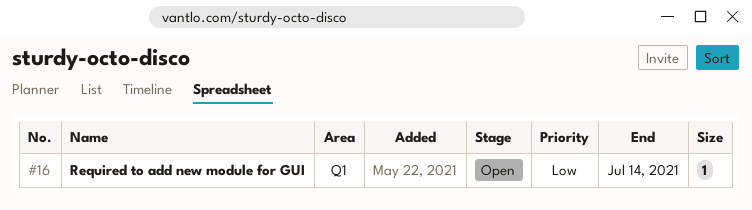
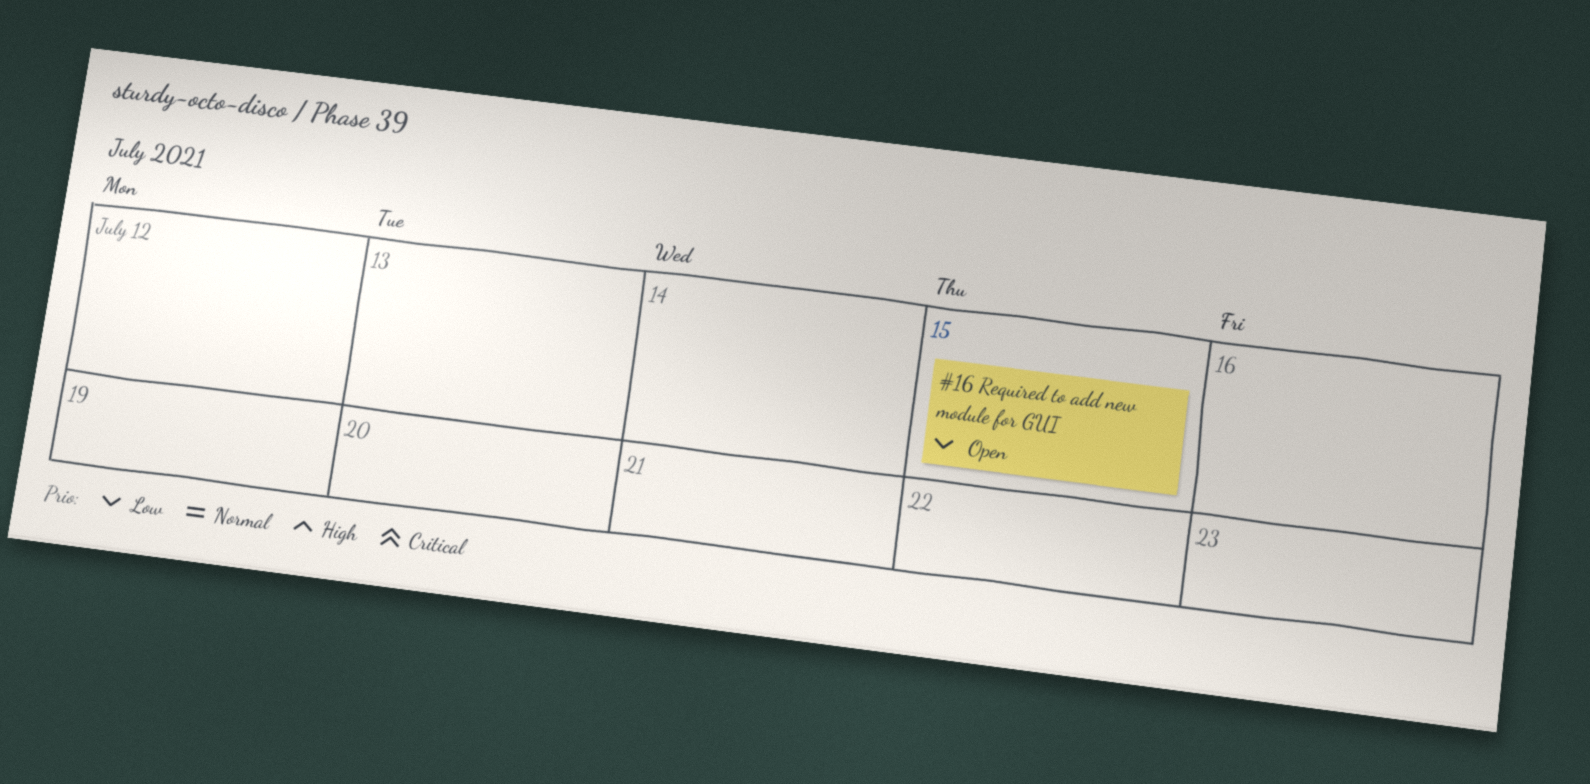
#16, due: Jul 14 -> Jul 15

